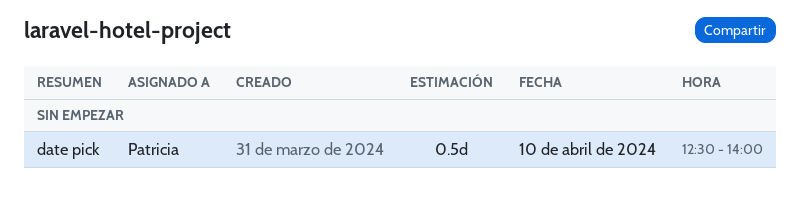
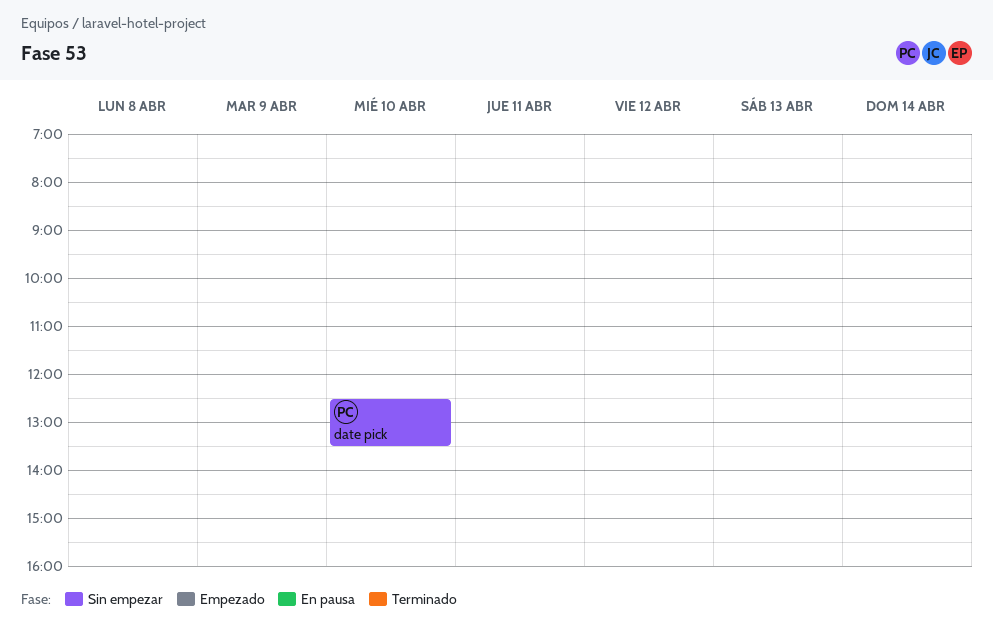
date pick, ends: 14:00 -> 13:30

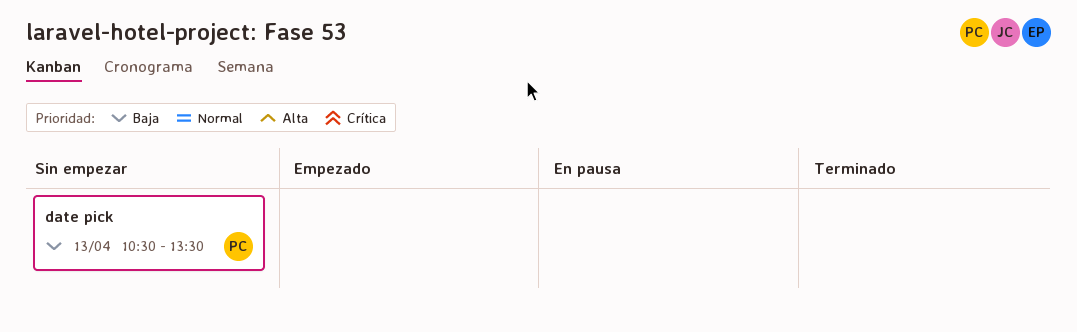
date pick, day: Apr 10 -> Apr 13
date pick, begins: 12:30 -> 10:30

